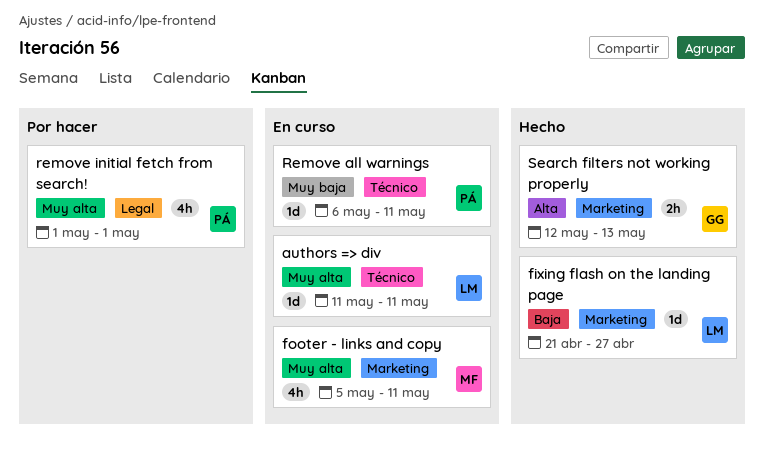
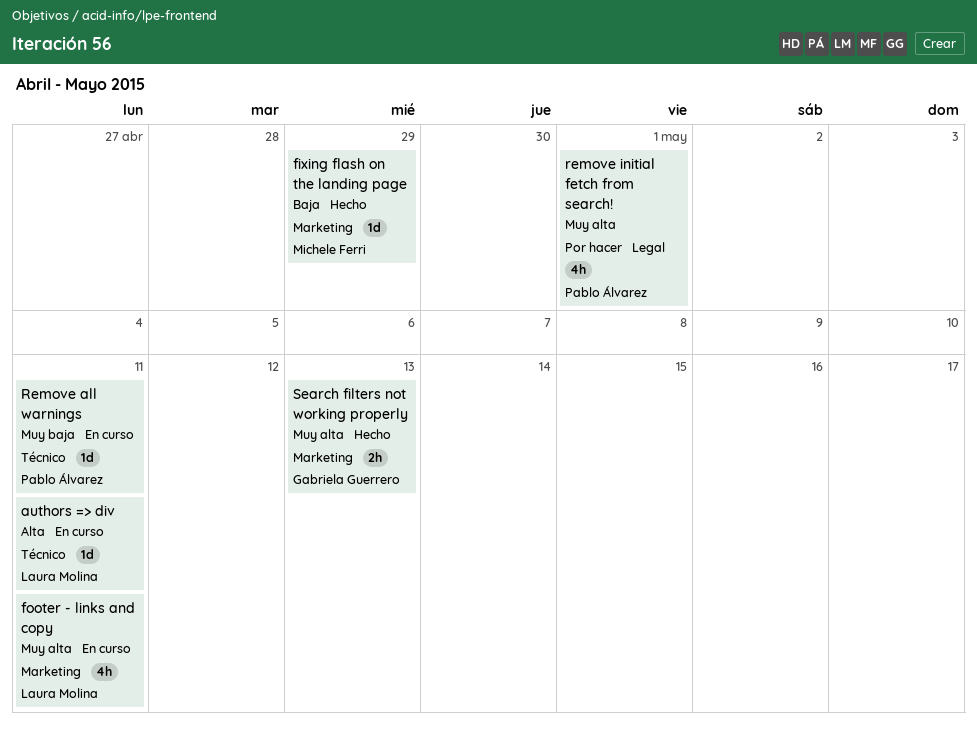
authors => div, priority: Muy alta -> Alta
fixing flash on the landing page, owner: Laura Molina -> Michele Ferri
fixing flash on the landing page, due: Apr 27 -> Apr 29
footer - links and copy, owner: Michele Ferri -> Laura Molina
Search filters not working properly, priority: Alta -> Muy alta

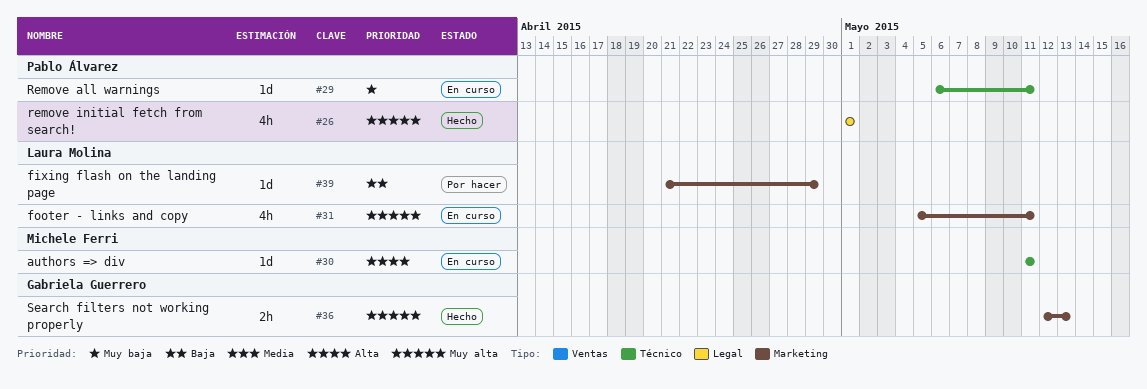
authors => div, owner: Laura Molina -> Michele Ferri
fixing flash on the landing page, status: Hecho -> Por hacer
fixing flash on the landing page, owner: Michele Ferri -> Laura Molina
remove initial fetch from search!, status: Por hacer -> Hecho

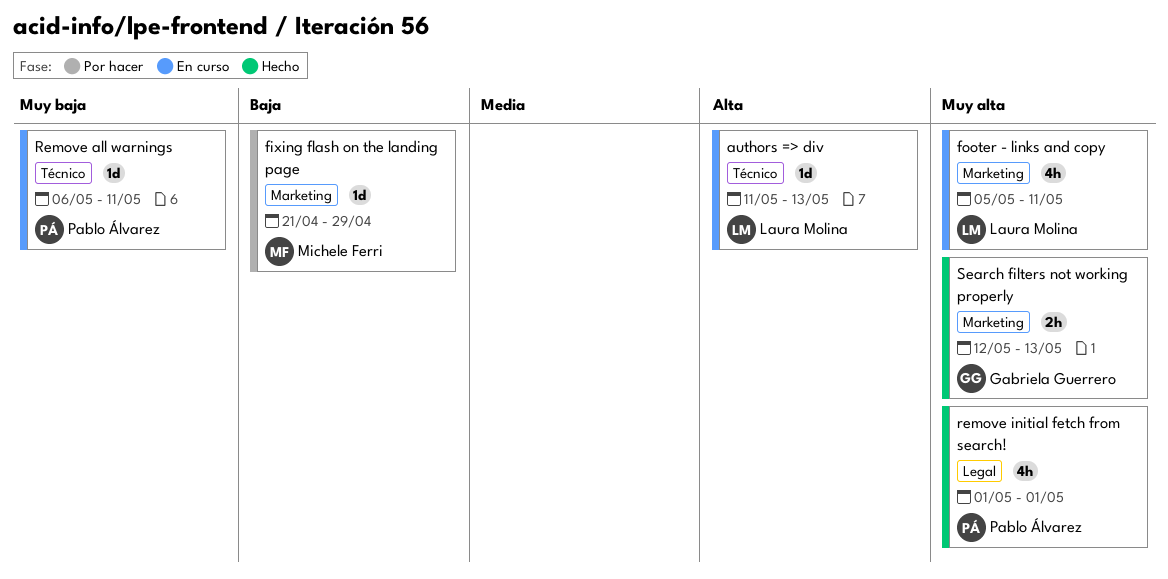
authors => div, owner: Michele Ferri -> Laura Molina
authors => div, due: May 11 -> May 13
fixing flash on the landing page, owner: Laura Molina -> Michele Ferri

